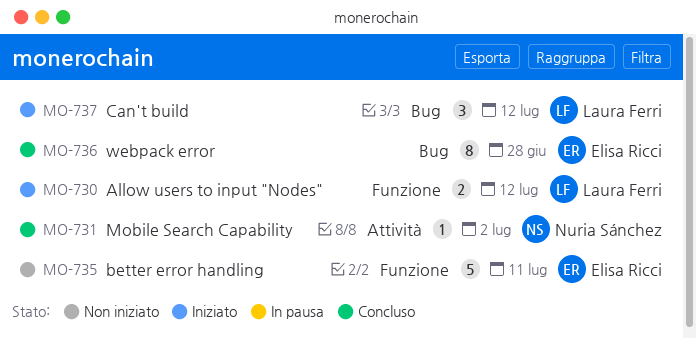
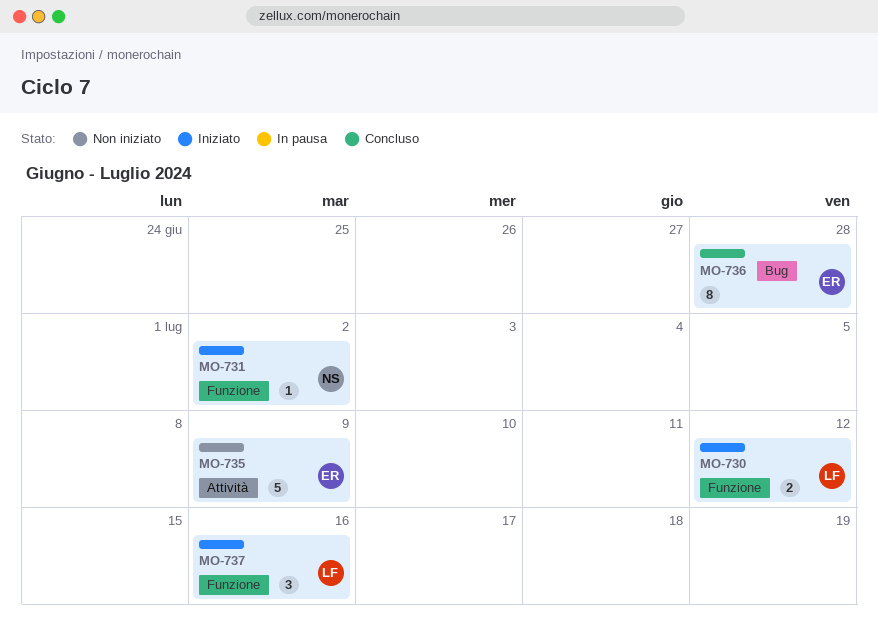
MO-731, status: Concluso -> Iniziato
MO-731, label: Attività -> Funzione
MO-735, label: Funzione -> Attività
MO-735, due: Jul 11 -> Jul 9
MO-737, label: Bug -> Funzione
MO-737, due: Jul 12 -> Jul 16

